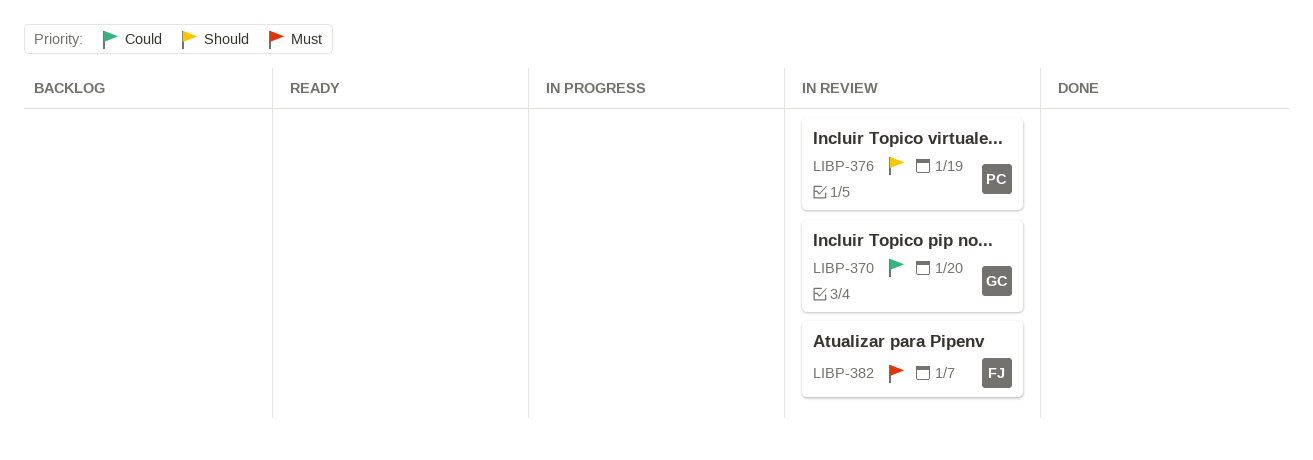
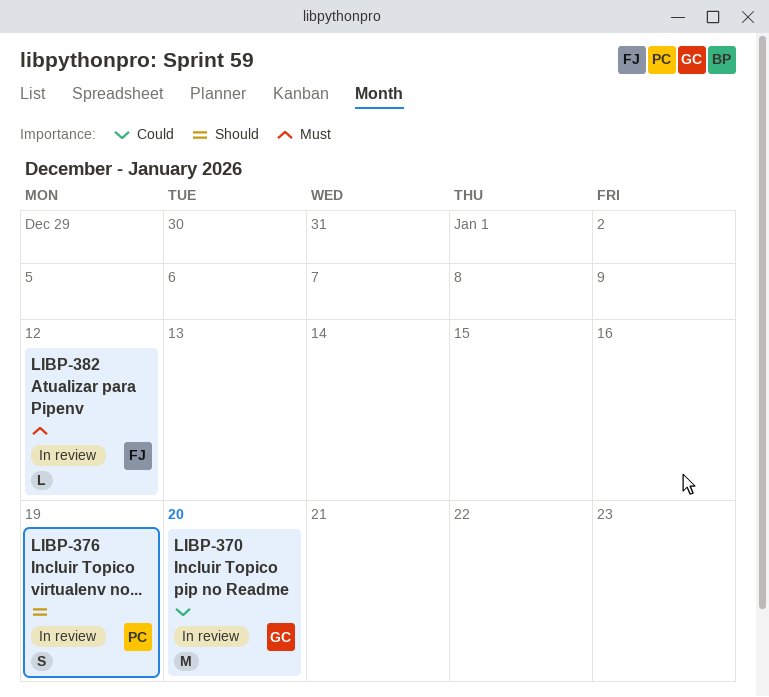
LIBP-382, due: Jan 7 -> Jan 12

